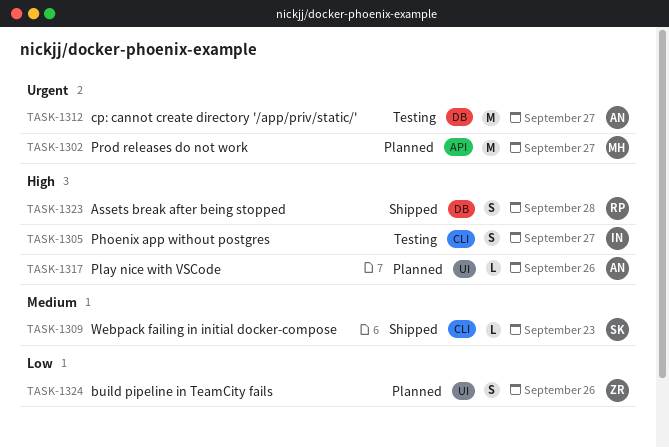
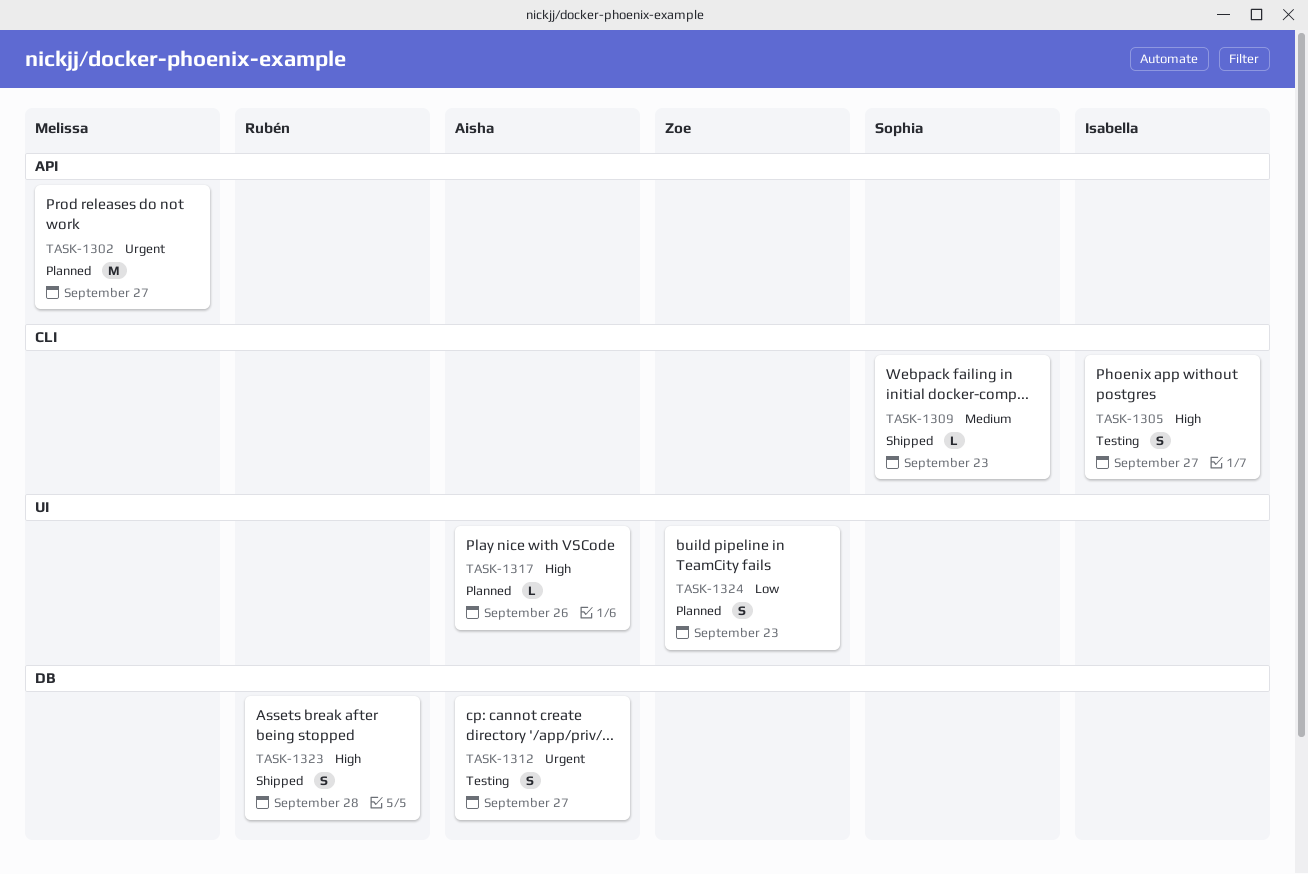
TASK-1312, estimate: M -> S
TASK-1324, due: Sep 26 -> Sep 23

